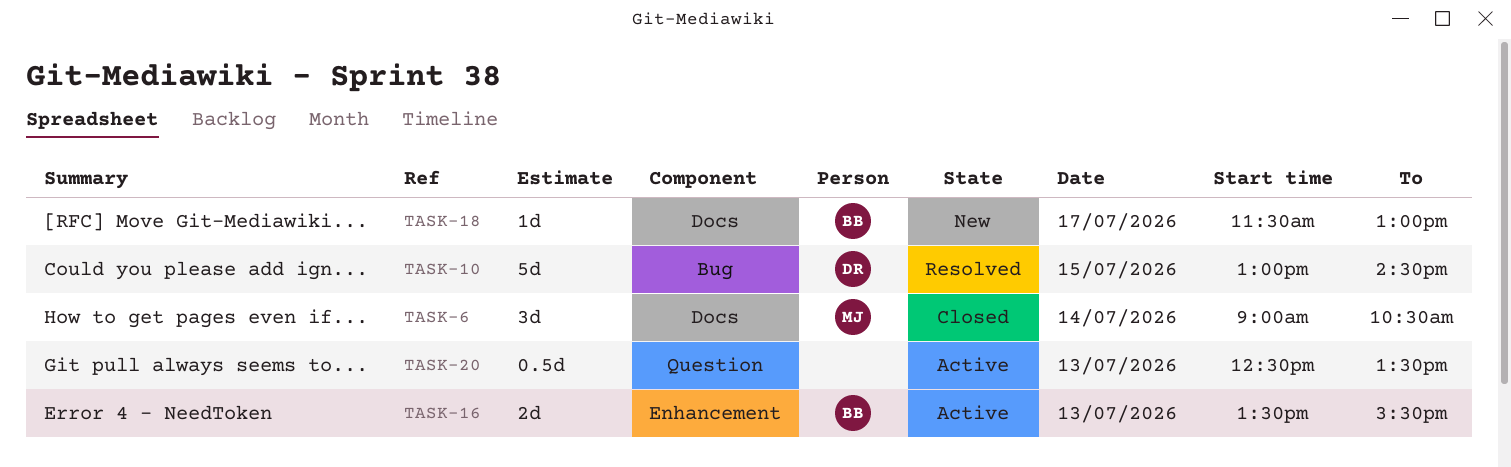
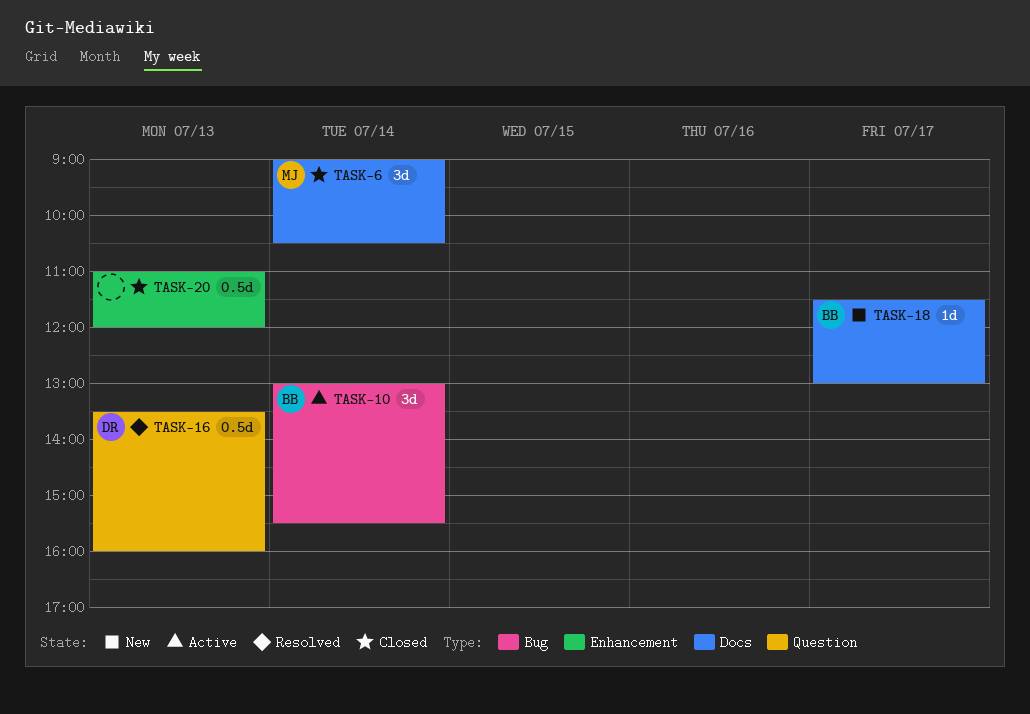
TASK-10, status: Resolved -> Active
TASK-10, owner: DR -> BB
TASK-10, estimate: 5d -> 3d
TASK-10, day: Jul 15 -> Jul 14
TASK-10, ends: 14:30 -> 15:30
TASK-16, status: Active -> Resolved
TASK-16, owner: BB -> DR
TASK-16, label: Enhancement -> Question
TASK-16, estimate: 2d -> 0.5d
TASK-16, ends: 15:30 -> 16:00
TASK-20, status: Active -> Closed
TASK-20, label: Question -> Enhancement
TASK-20, begins: 12:30 -> 11:00
TASK-20, ends: 13:30 -> 12:00

